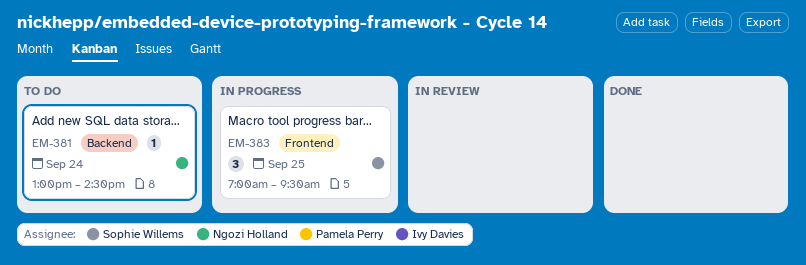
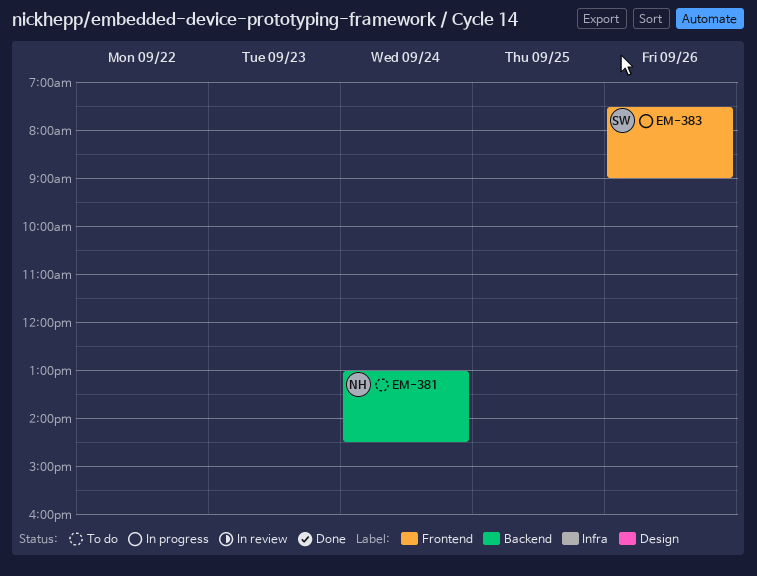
EM-383, day: Sep 25 -> Sep 26
EM-383, begins: 07:00 -> 07:30
EM-383, ends: 09:30 -> 09:00

